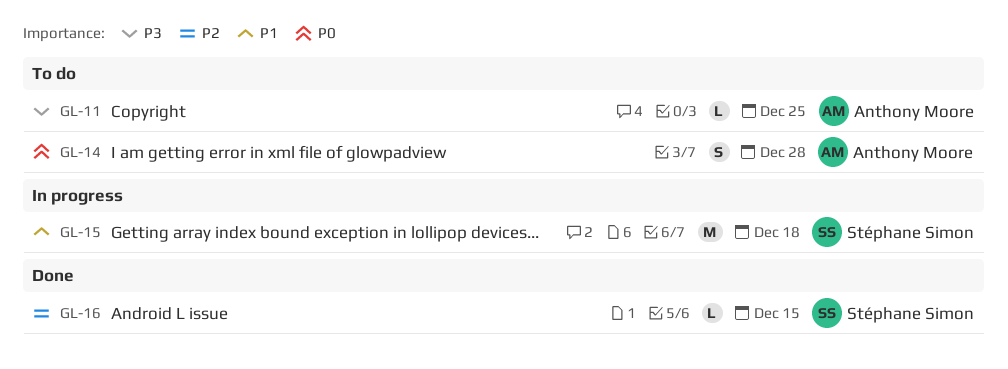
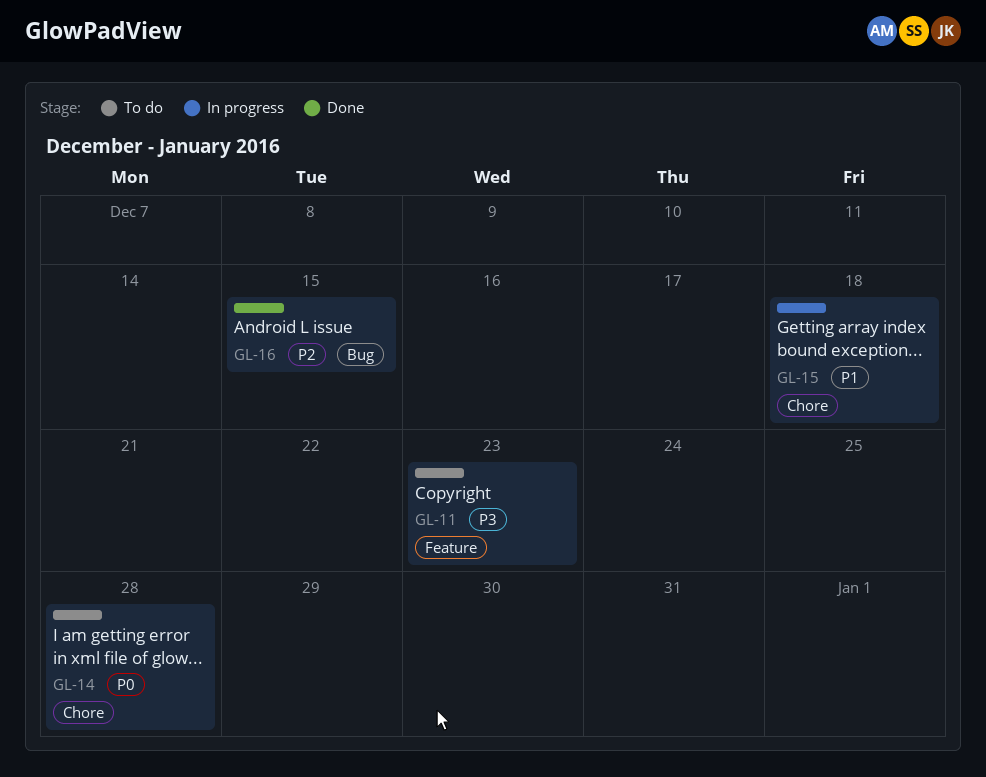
GL-11, due: Dec 25 -> Dec 23

